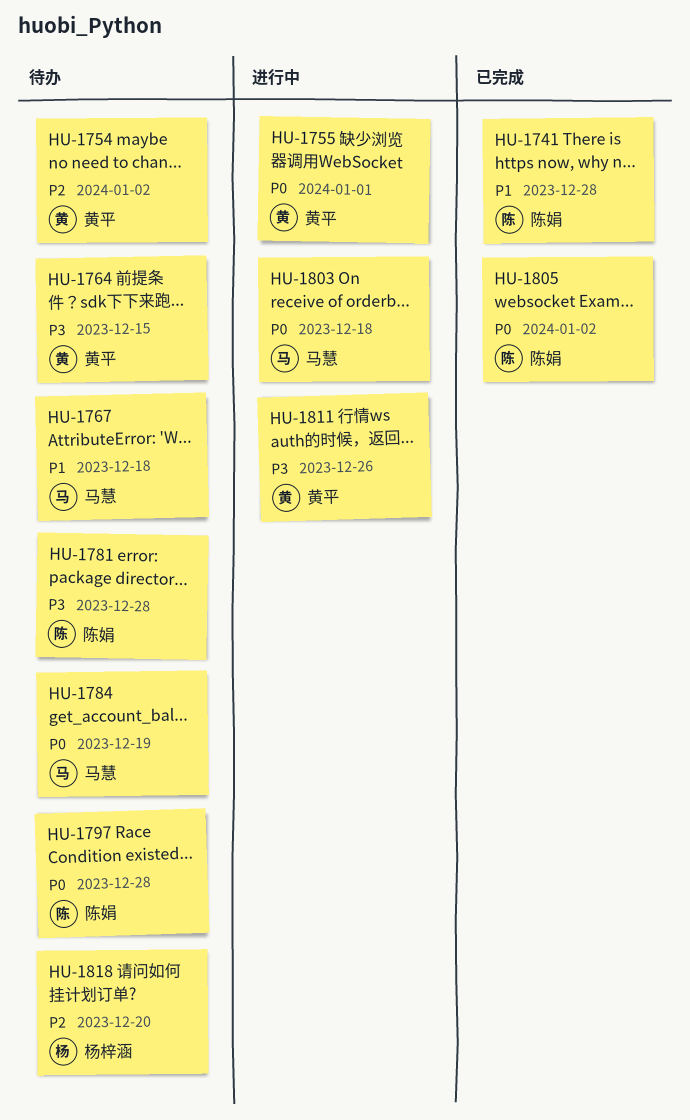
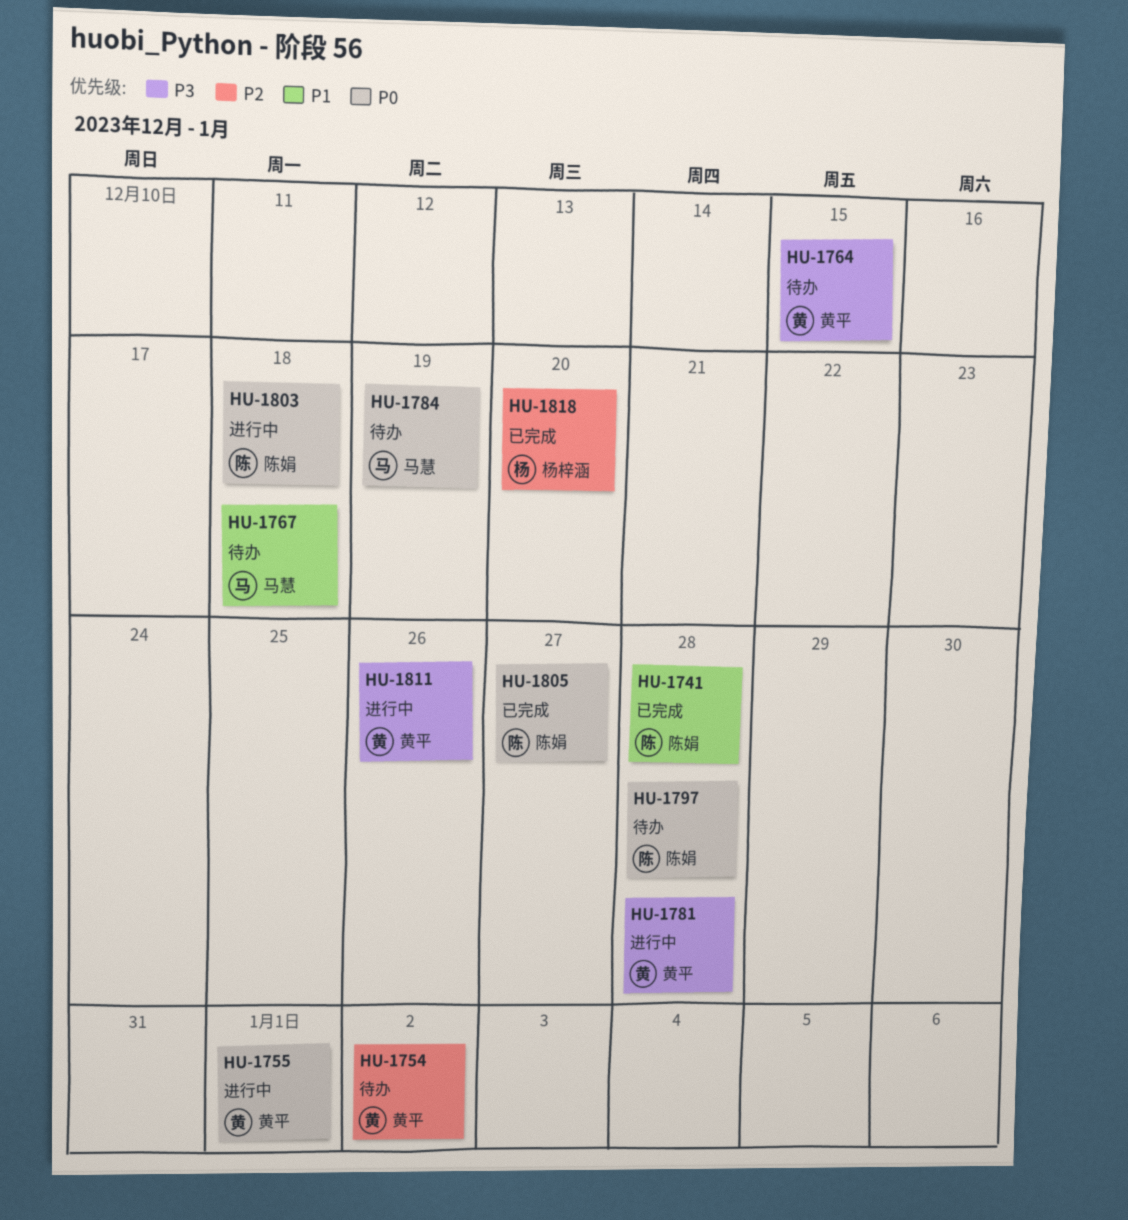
HU-1781, status: 待办 -> 进行中
HU-1781, owner: 陈娟 -> 黄平
HU-1803, owner: 马慧 -> 陈娟
HU-1805, due: Jan 2 -> Dec 27
HU-1818, status: 待办 -> 已完成

